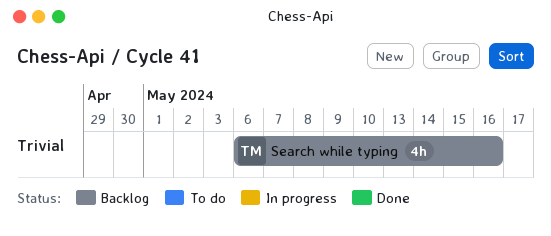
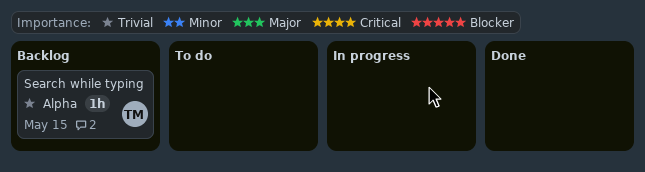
Search while typing, estimate: 4h -> 1h
Search while typing, due: May 16 -> May 15

